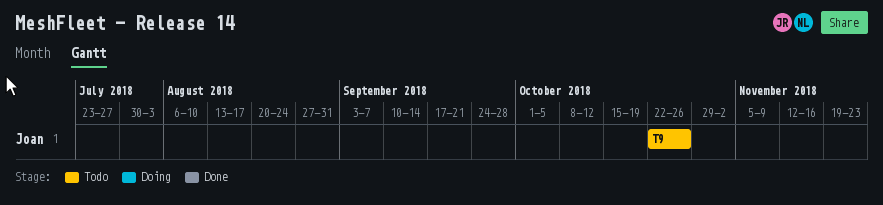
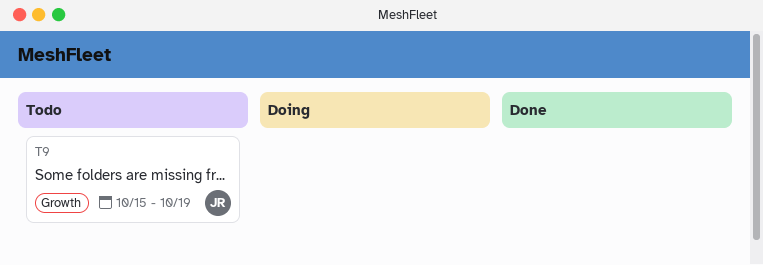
T9, start: Oct 22 -> Oct 15
T9, due: Oct 26 -> Oct 19

